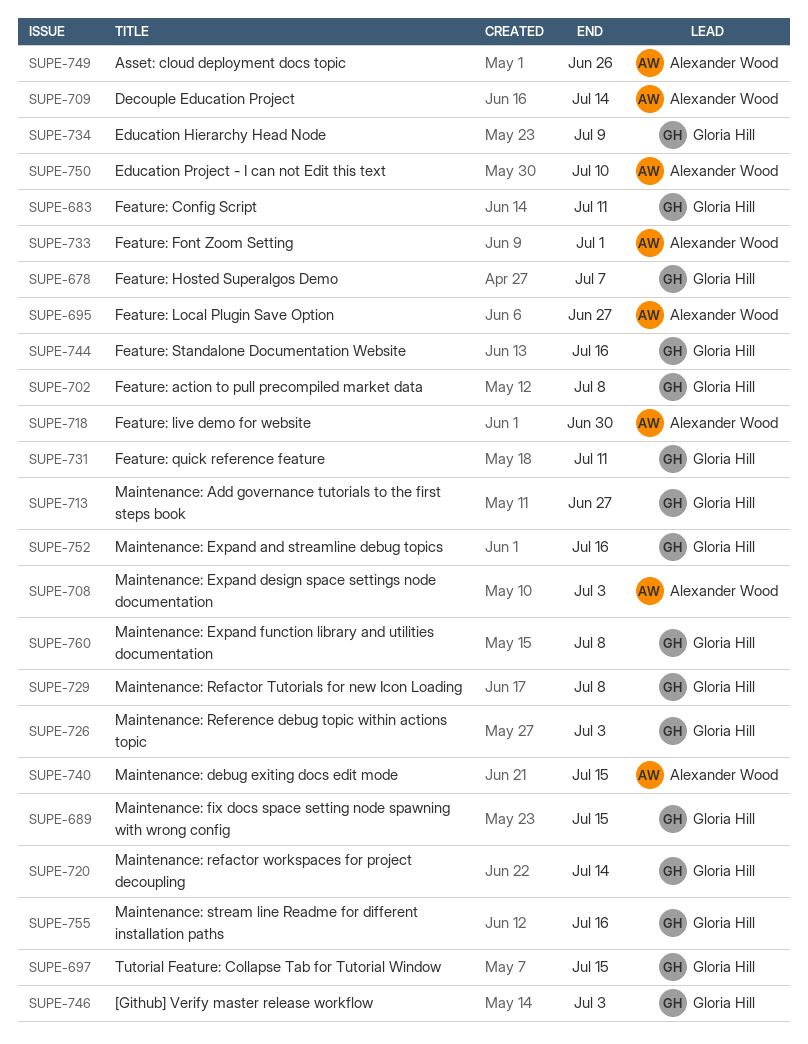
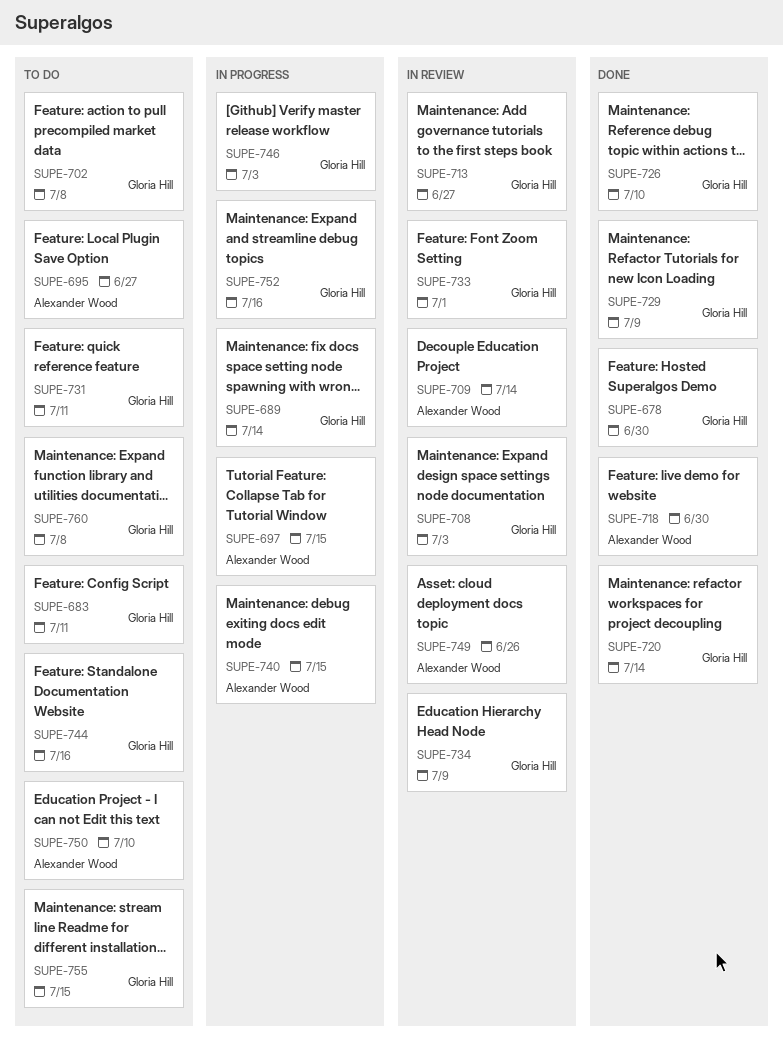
SUPE-678, due: Jul 7 -> Jun 30
SUPE-689, due: Jul 15 -> Jul 14
SUPE-697, owner: Gloria Hill -> Alexander Wood
SUPE-708, owner: Alexander Wood -> Gloria Hill
SUPE-726, due: Jul 3 -> Jul 10
SUPE-729, due: Jul 8 -> Jul 9
SUPE-733, owner: Alexander Wood -> Gloria Hill
SUPE-755, due: Jul 16 -> Jul 15

